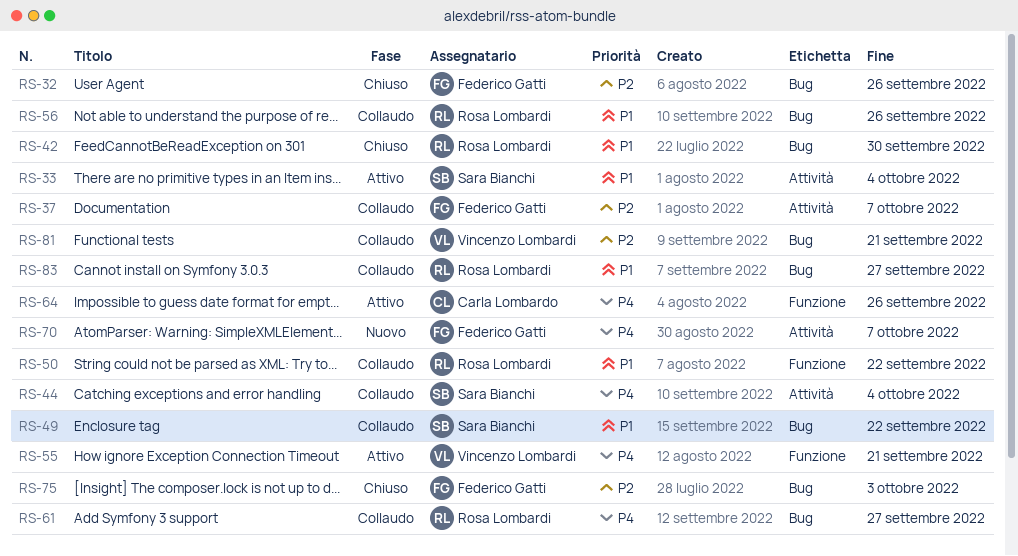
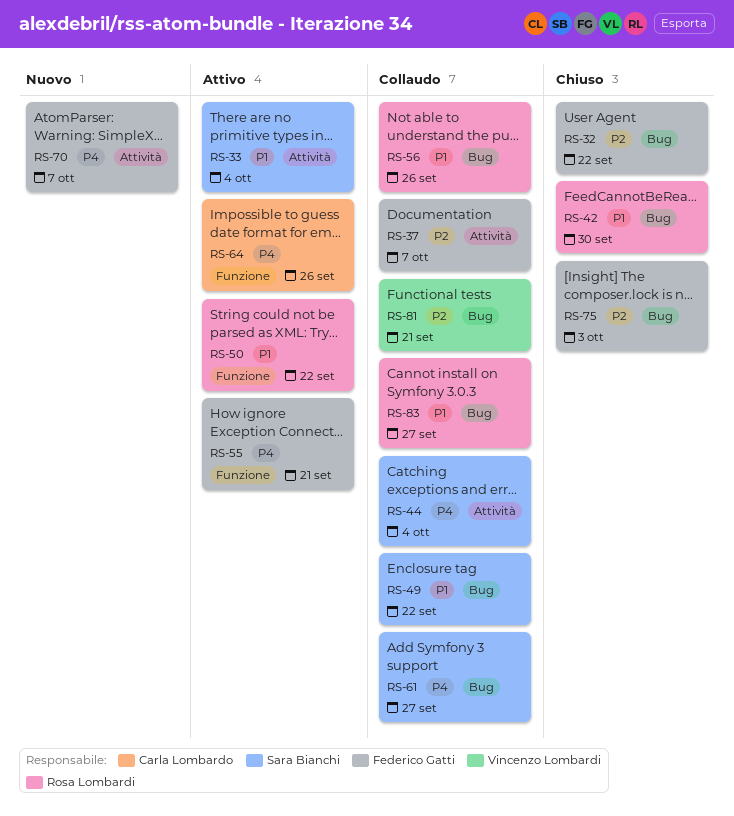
RS-32, due: Sep 26 -> Sep 22
RS-50, status: Collaudo -> Attivo
RS-55, owner: Vincenzo Lombardi -> Federico Gatti
RS-61, owner: Rosa Lombardi -> Sara Bianchi

